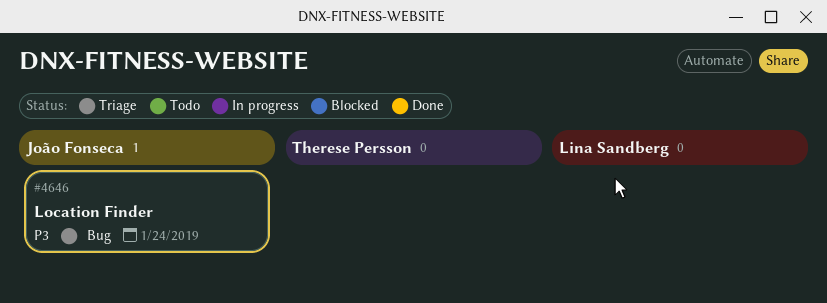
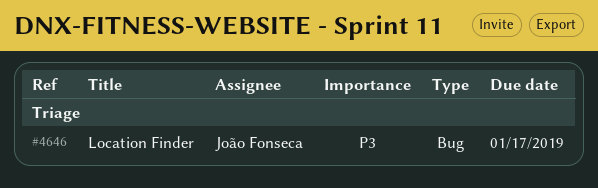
#4646, due: Jan 24 -> Jan 17

